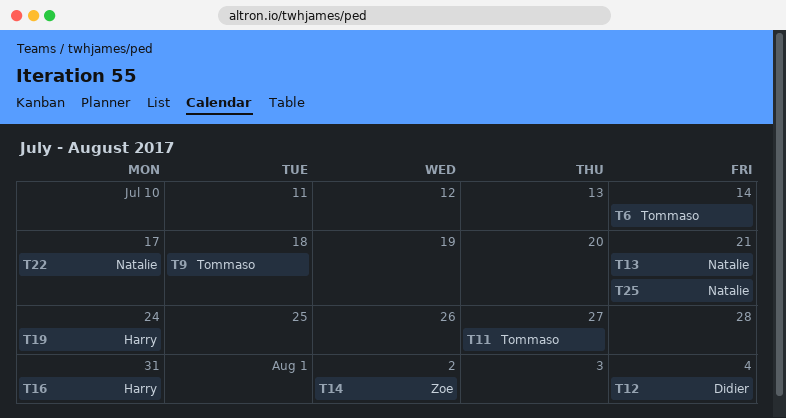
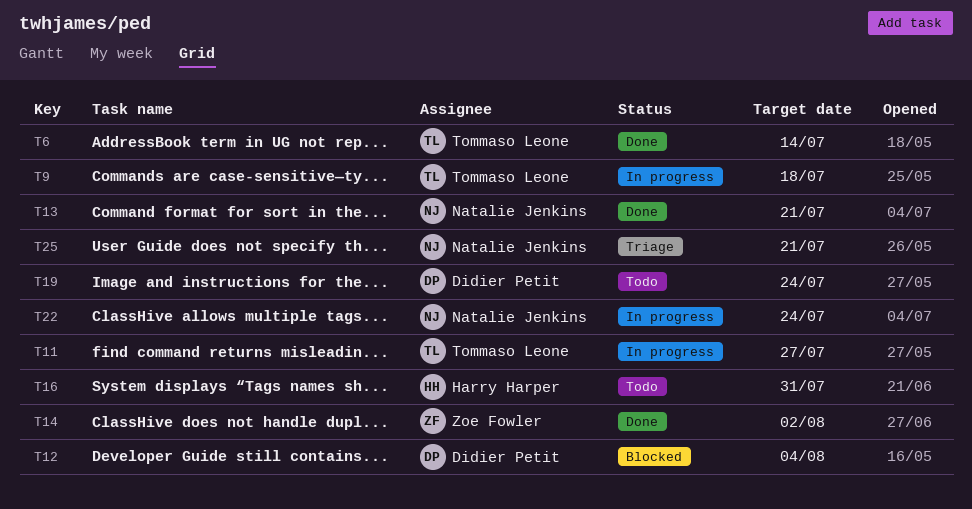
T19, owner: Harry Harper -> Didier Petit
T22, due: Jul 17 -> Jul 24

